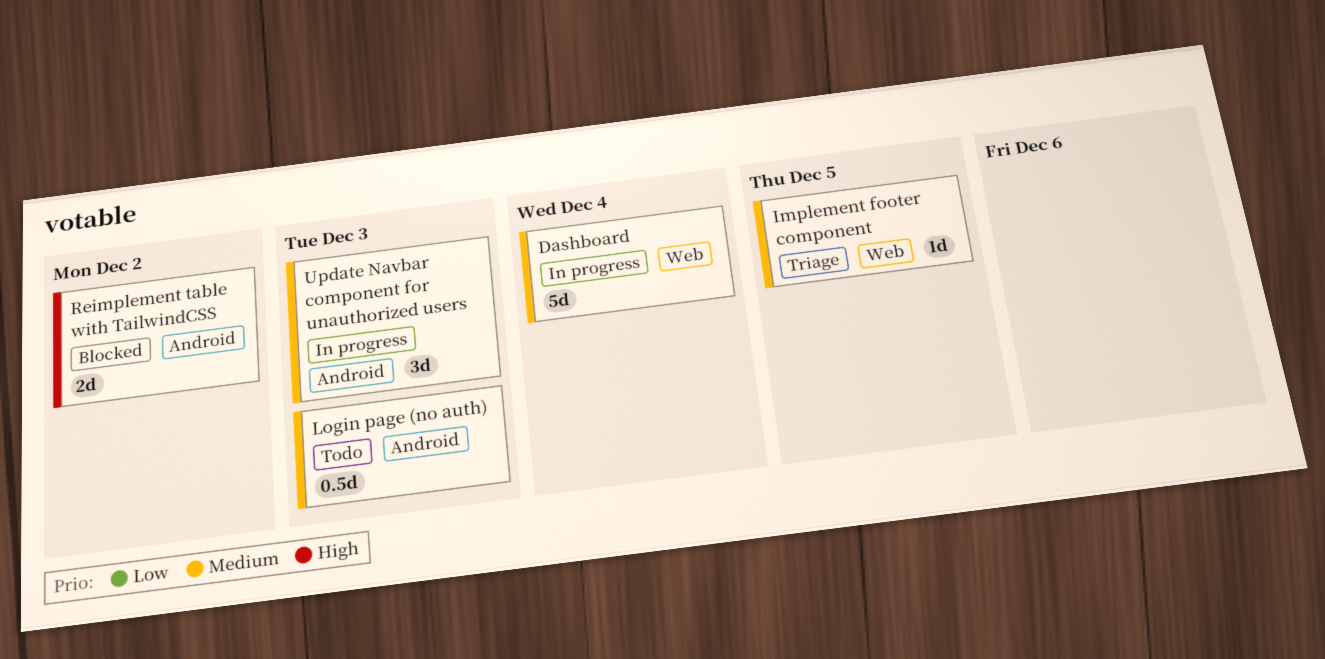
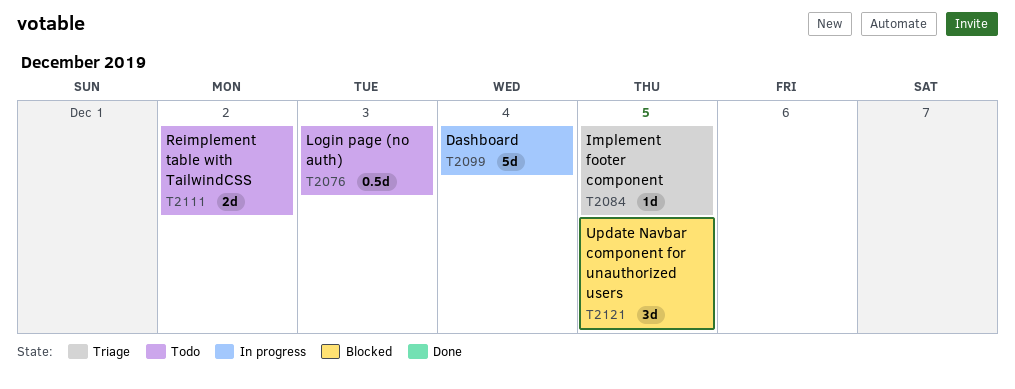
Reimplement table with TailwindCSS, status: Blocked -> Todo
Update Navbar component for unauthorized users, status: In progress -> Blocked
Update Navbar component for unauthorized users, due: Dec 3 -> Dec 5

